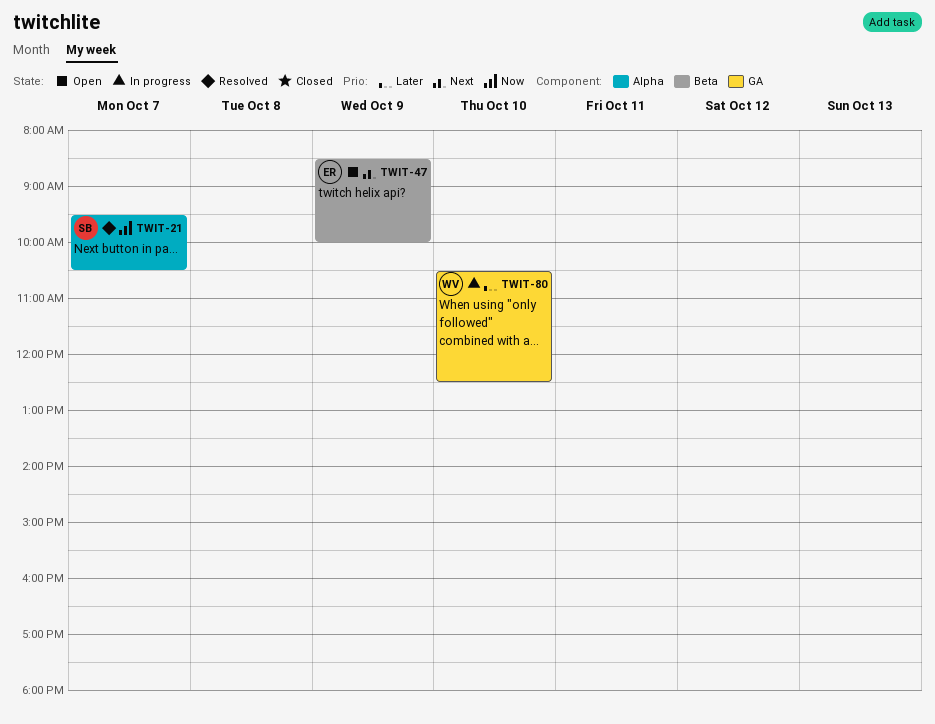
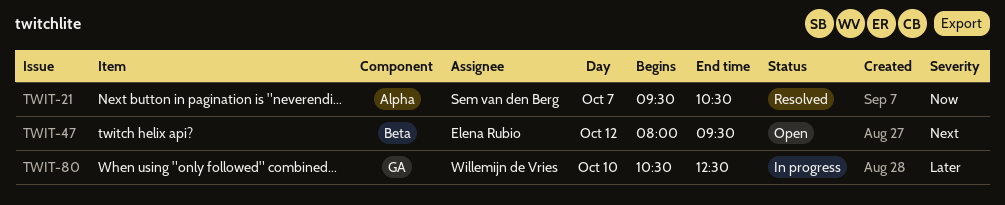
TWIT-47, day: Oct 9 -> Oct 12
TWIT-47, begins: 08:30 -> 08:00
TWIT-47, ends: 10:00 -> 09:30

